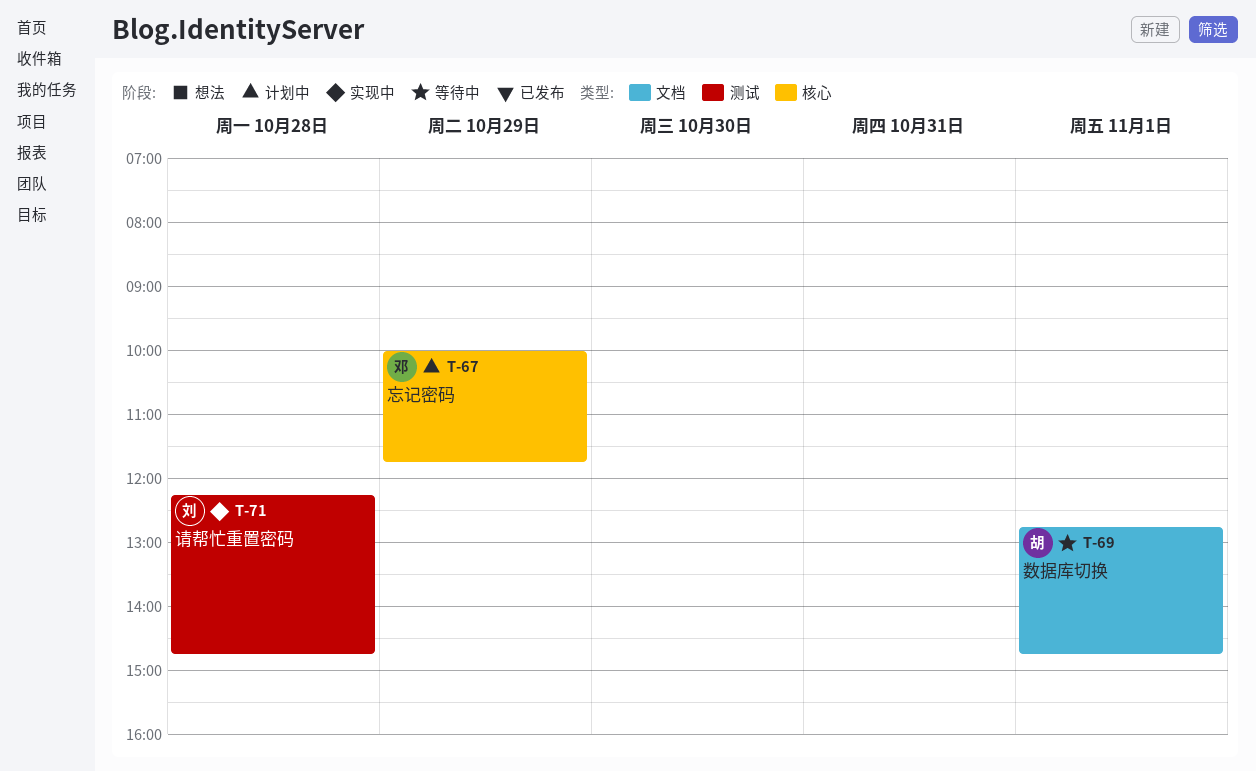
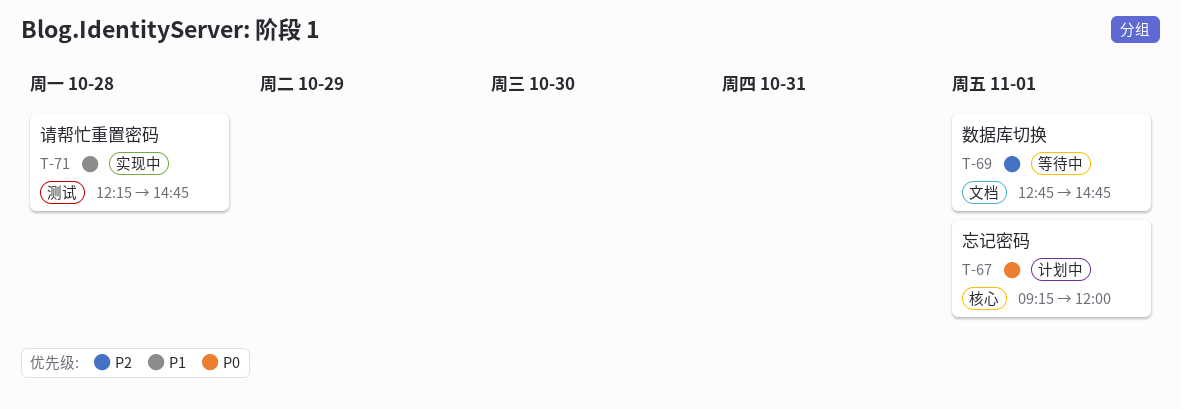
T-67, day: Oct 29 -> Nov 1
T-67, begins: 10:00 -> 09:15
T-67, ends: 11:45 -> 12:00

